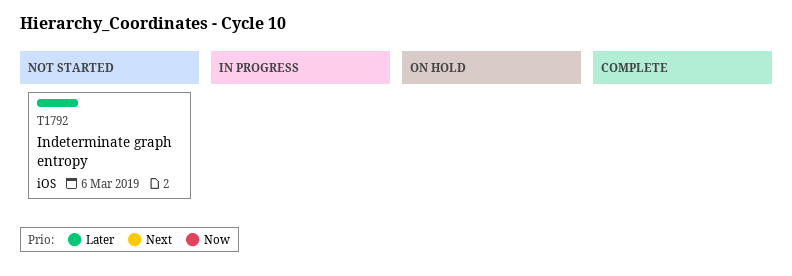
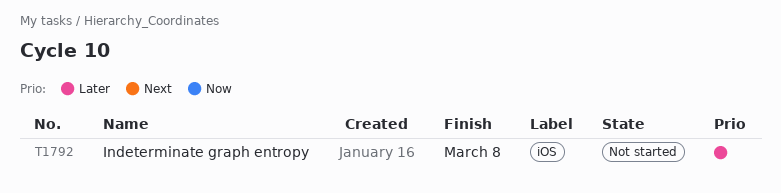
T1792, due: Mar 6 -> Mar 8

